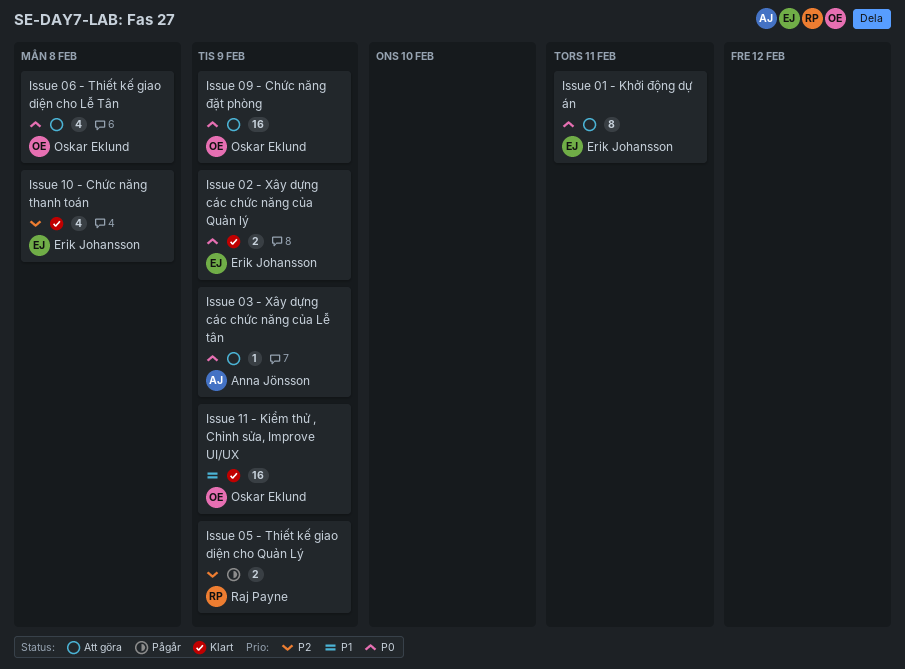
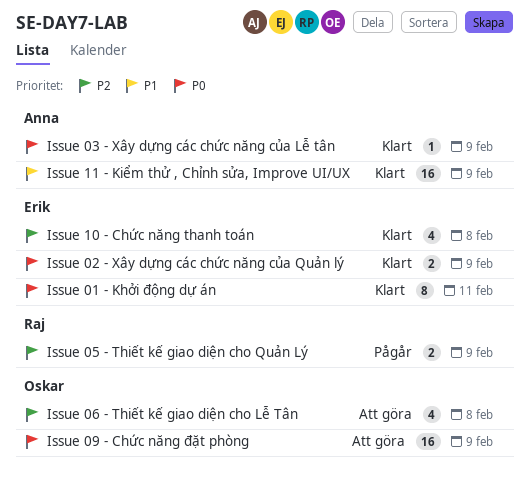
Issue 01 - Khởi động dự án, status: Att göra -> Klart
Issue 03 - Xây dựng các chức năng của Lễ tân, status: Att göra -> Klart
Issue 06 - Thiết kế giao diện cho Lễ Tân, priority: P0 -> P2
Issue 11 - Kiểm thử , Chỉnh sửa, Improve UI/UX, owner: Oskar Eklund -> Anna Jönsson

